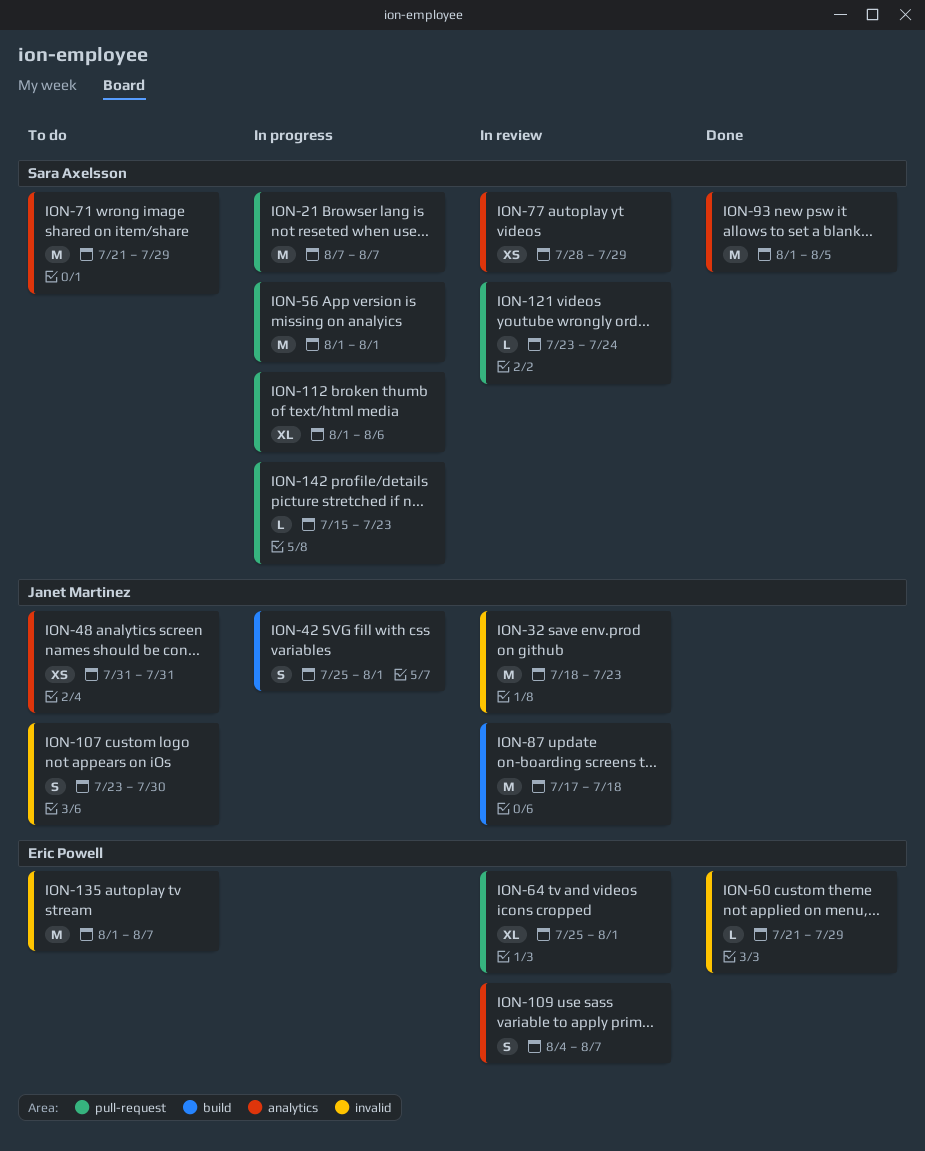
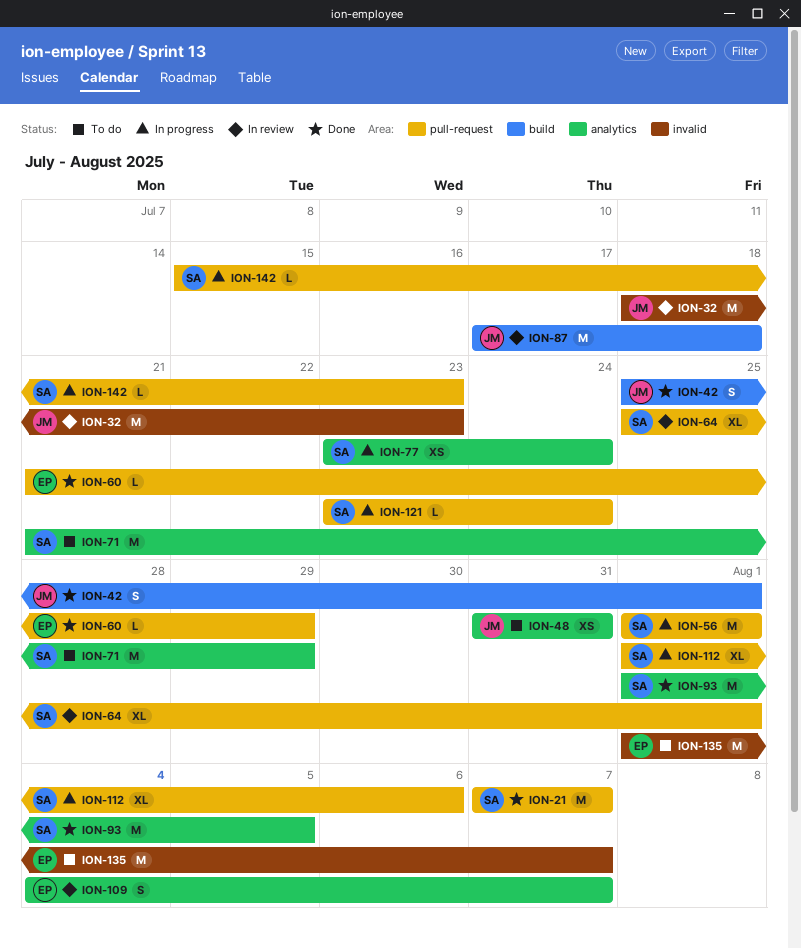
ION-21, status: In progress -> Done
ION-42, status: In progress -> Done
ION-60, label: invalid -> pull-request
ION-64, owner: Eric Powell -> Sara Axelsson
ION-77, status: In review -> In progress
ION-77, start: Jul 28 -> Jul 23
ION-77, due: Jul 29 -> Jul 24
ION-107: present -> none
ION-121, status: In review -> In progress

